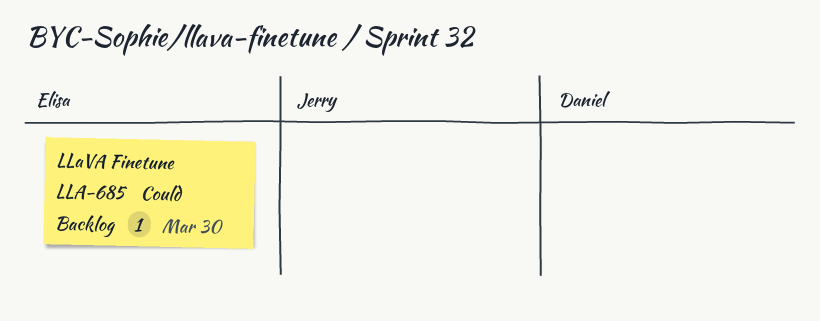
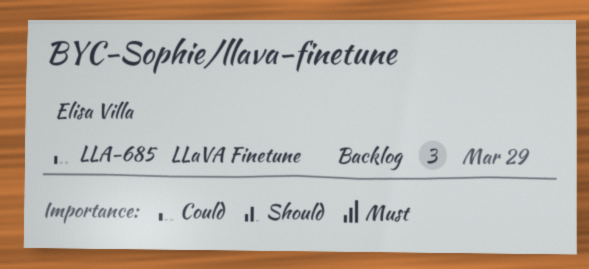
LLA-685, estimate: 1 -> 3
LLA-685, due: Mar 30 -> Mar 29

